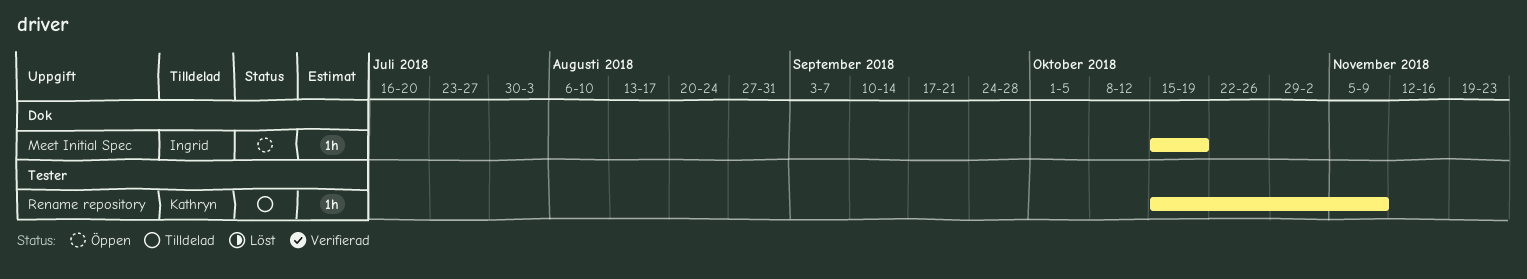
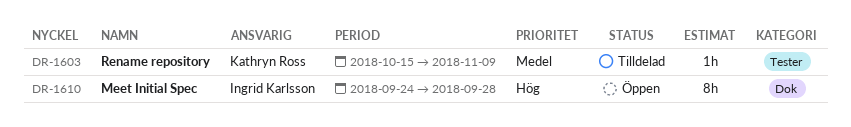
Meet Initial Spec, estimate: 1h -> 8h
Meet Initial Spec, start: Oct 15 -> Sep 24
Meet Initial Spec, due: Oct 19 -> Sep 28

